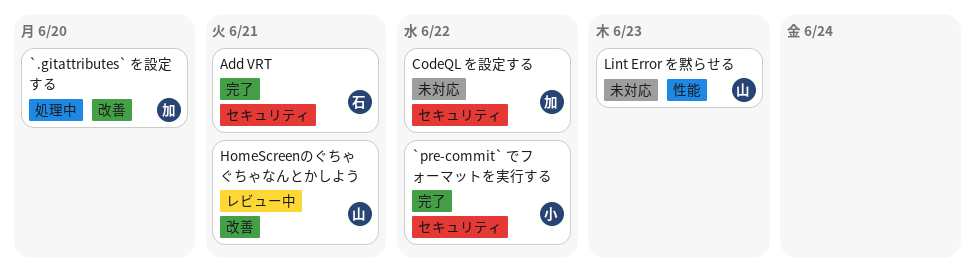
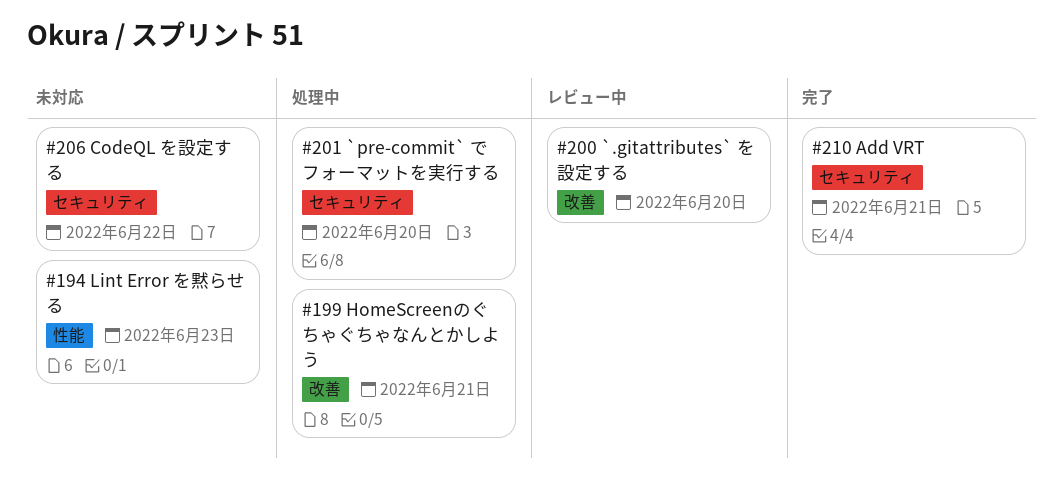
`.gitattributes` を設定する, status: 処理中 -> レビュー中
`pre-commit` でフォーマットを実行する, status: 完了 -> 処理中
`pre-commit` でフォーマットを実行する, due: Jun 22 -> Jun 20
HomeScreenのぐちゃぐちゃなんとかしよう, status: レビュー中 -> 処理中

